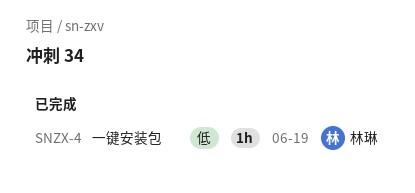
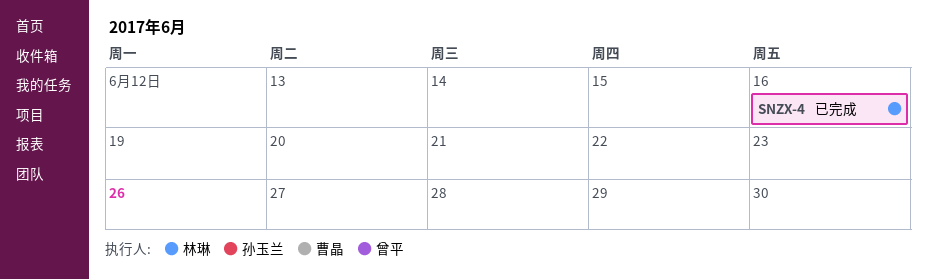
SNZX-4, due: Jun 19 -> Jun 16

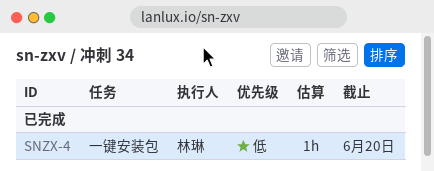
SNZX-4, due: Jun 16 -> Jun 20

